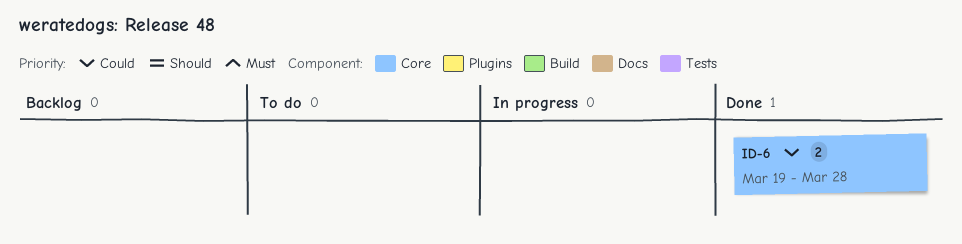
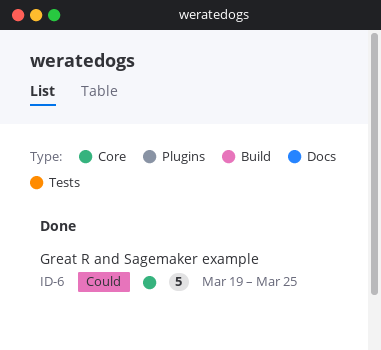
ID-6, estimate: 2 -> 5
ID-6, due: Mar 28 -> Mar 25

